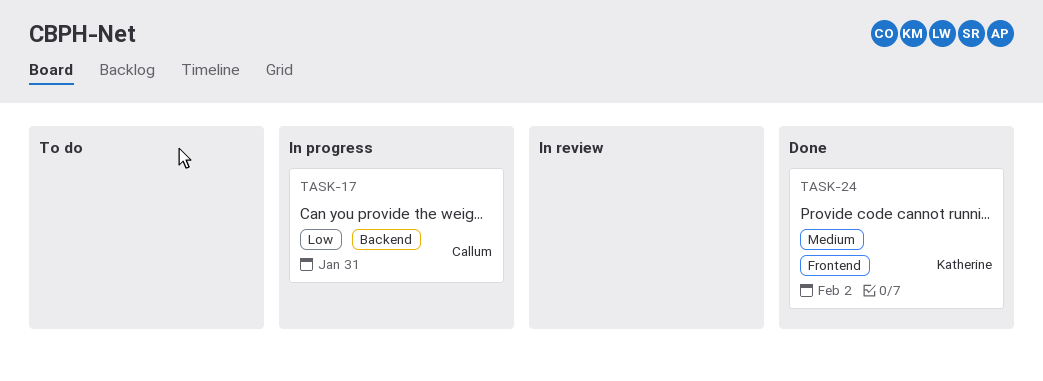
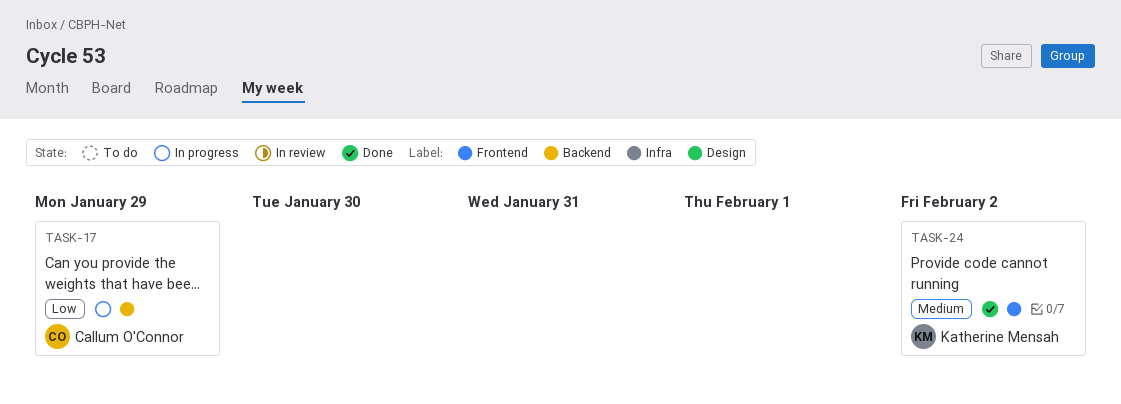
TASK-17, due: Jan 31 -> Jan 29

